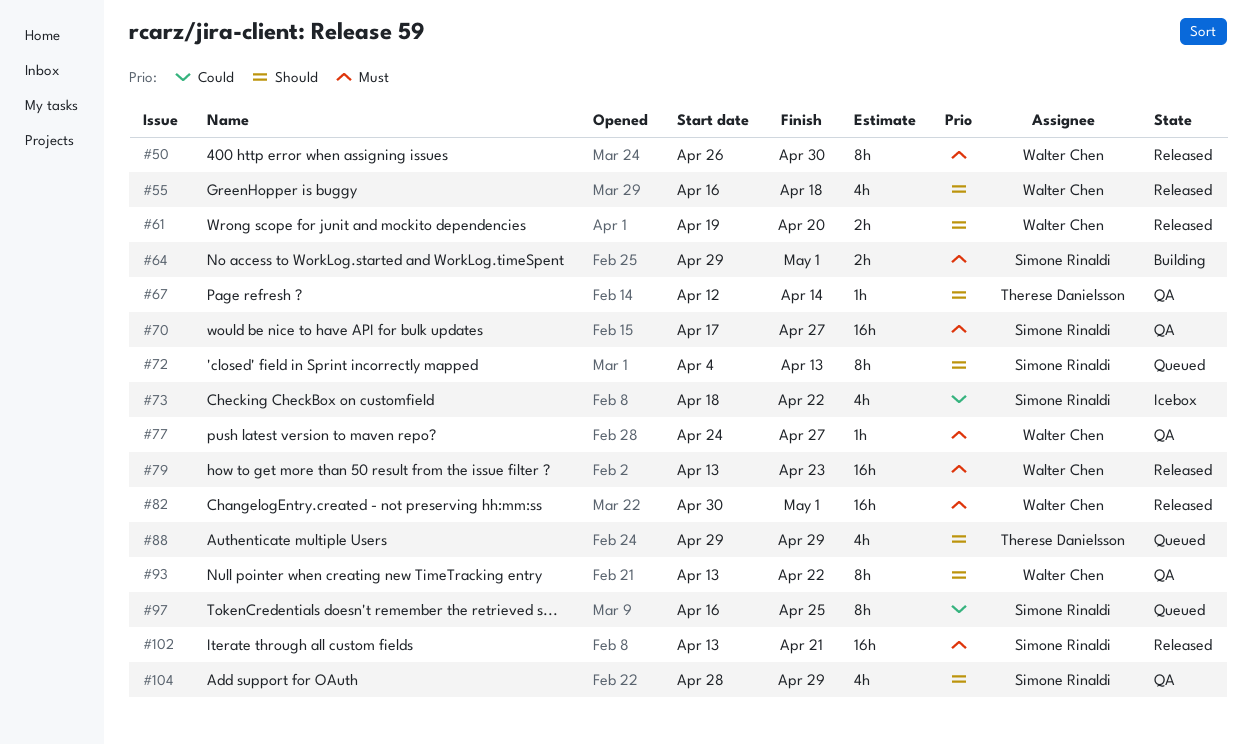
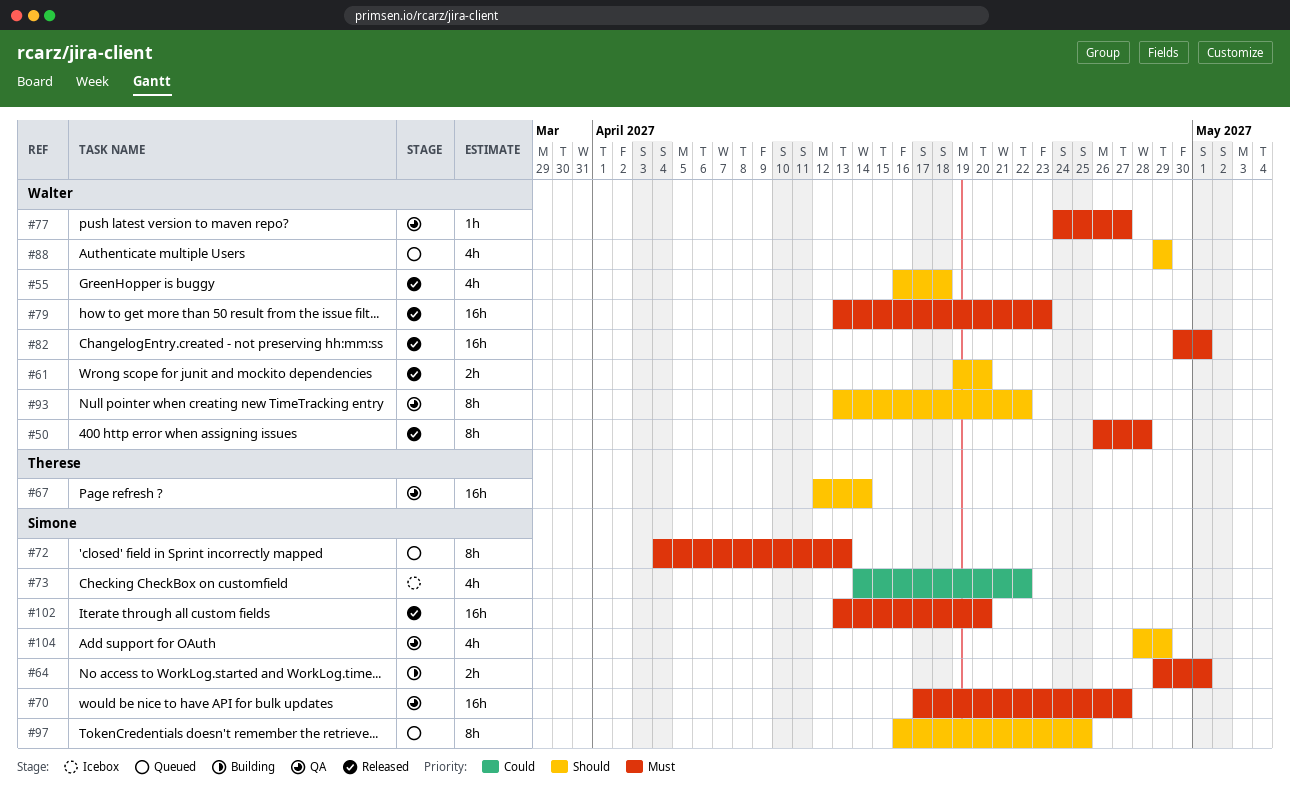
#50, due: Apr 30 -> Apr 28
#67, estimate: 1h -> 16h
#72, priority: Should -> Must
#73, start: Apr 18 -> Apr 14
#88, owner: Therese Danielsson -> Walter Chen
#97, priority: Could -> Should
#102, due: Apr 21 -> Apr 20

